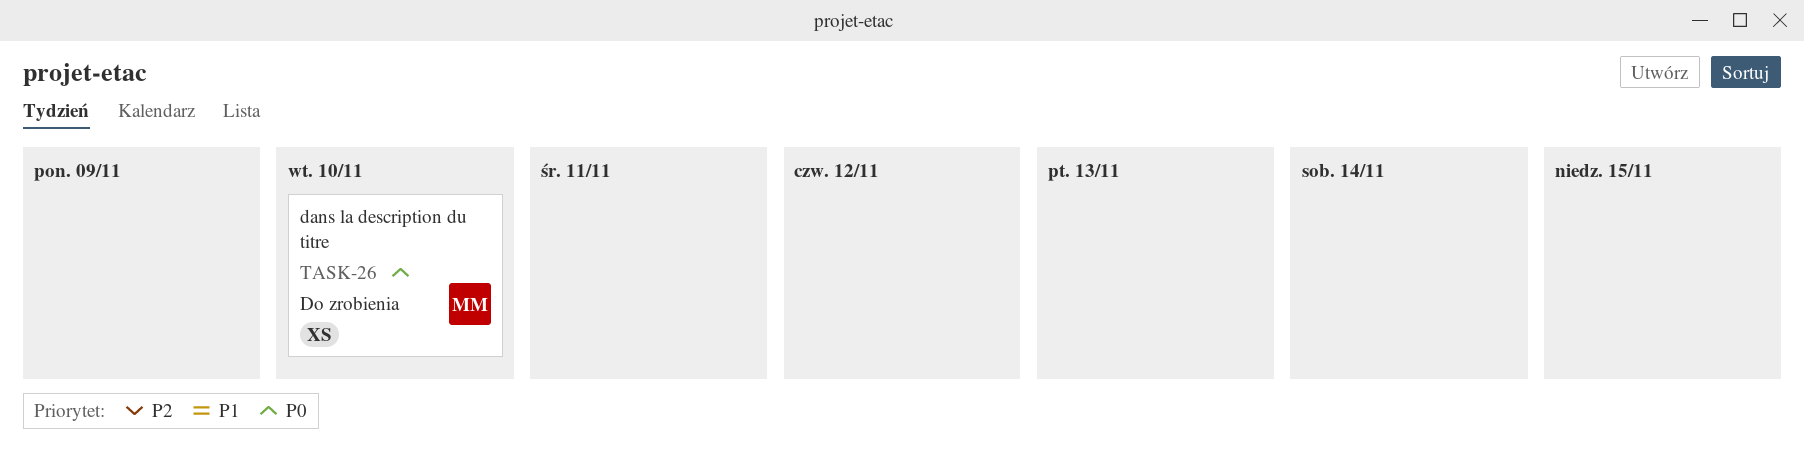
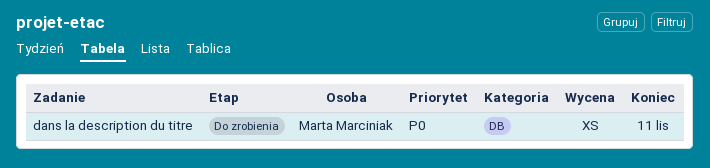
dans la description du titre, due: Nov 10 -> Nov 11

